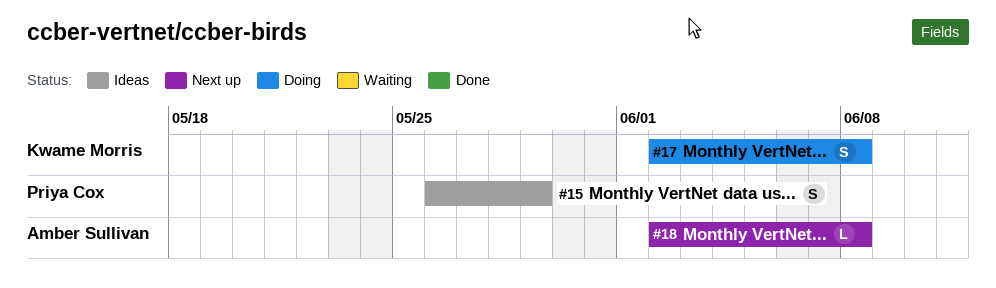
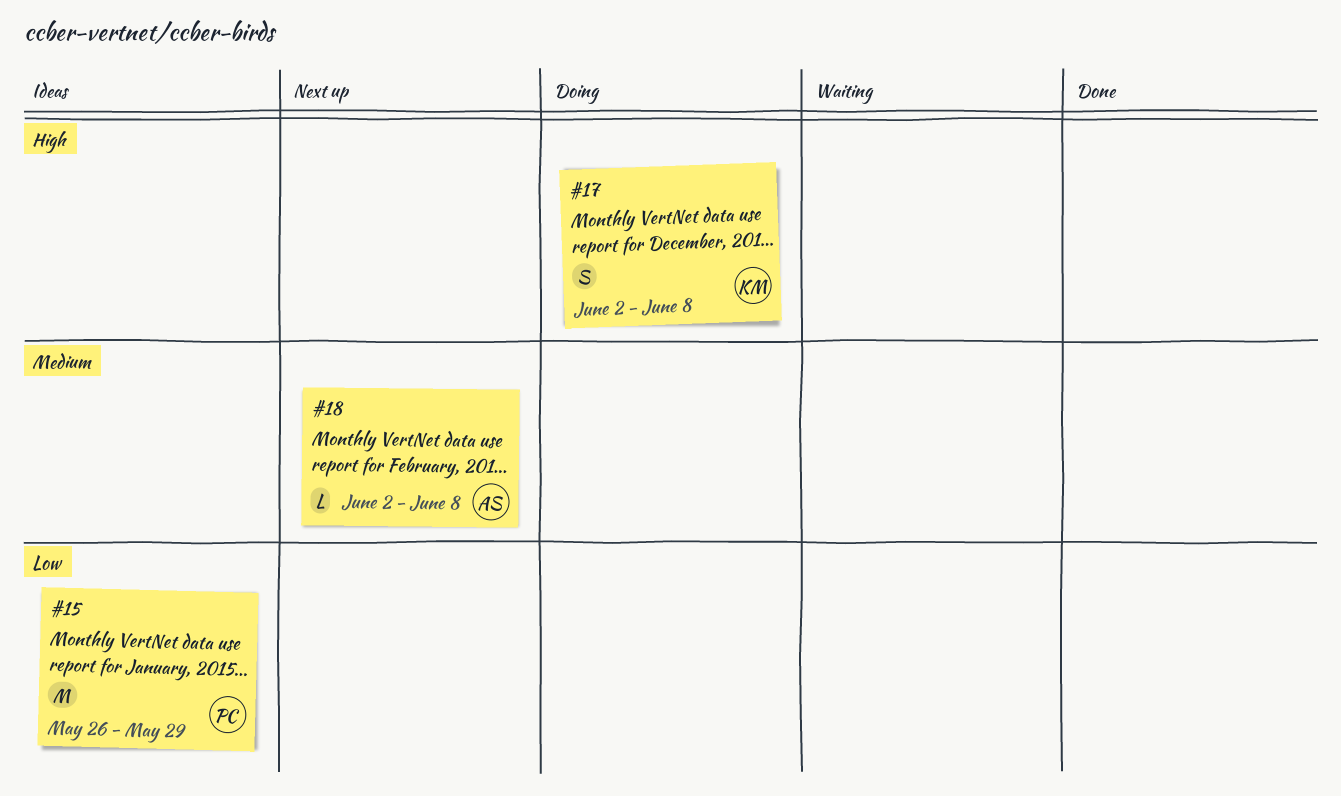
#15, estimate: S -> M

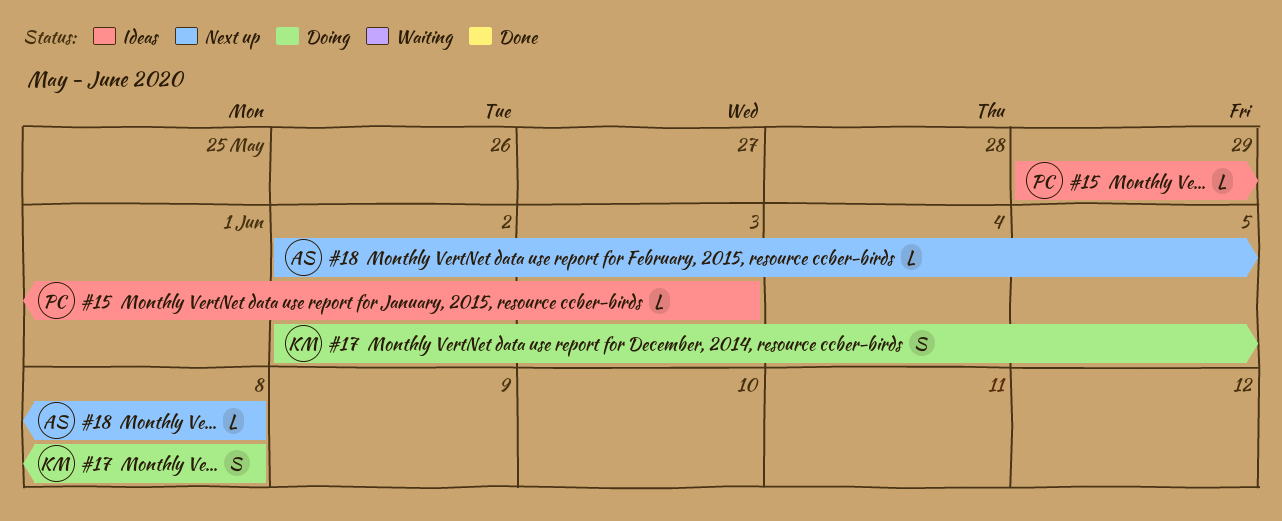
#15, estimate: M -> L
#15, start: May 26 -> May 29
#15, due: May 29 -> Jun 3

